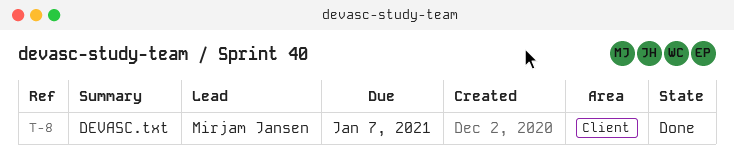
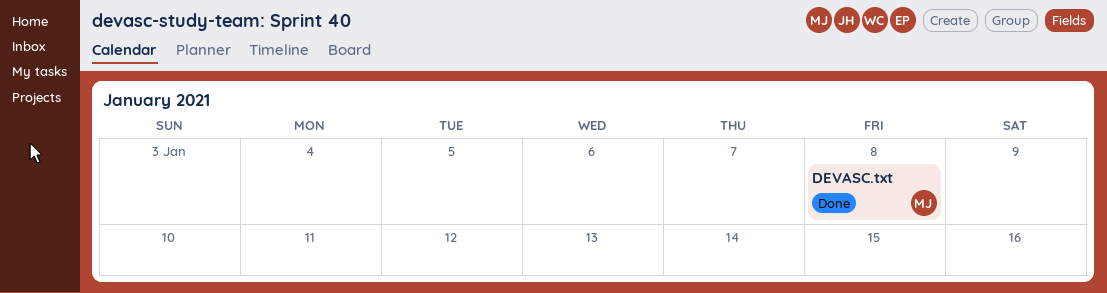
DEVASC.txt, due: Jan 7 -> Jan 8

